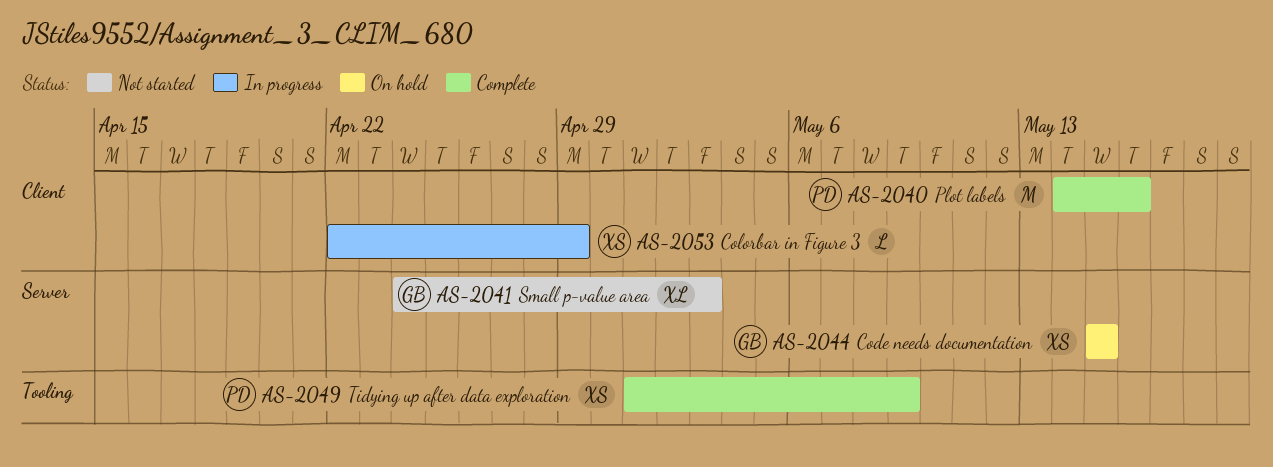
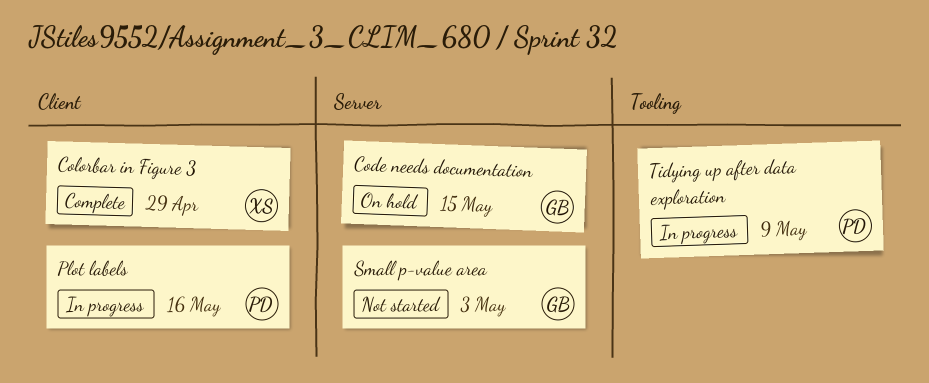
Colorbar in Figure 3, status: In progress -> Complete
Plot labels, status: Complete -> In progress
Tidying up after data exploration, status: Complete -> In progress

